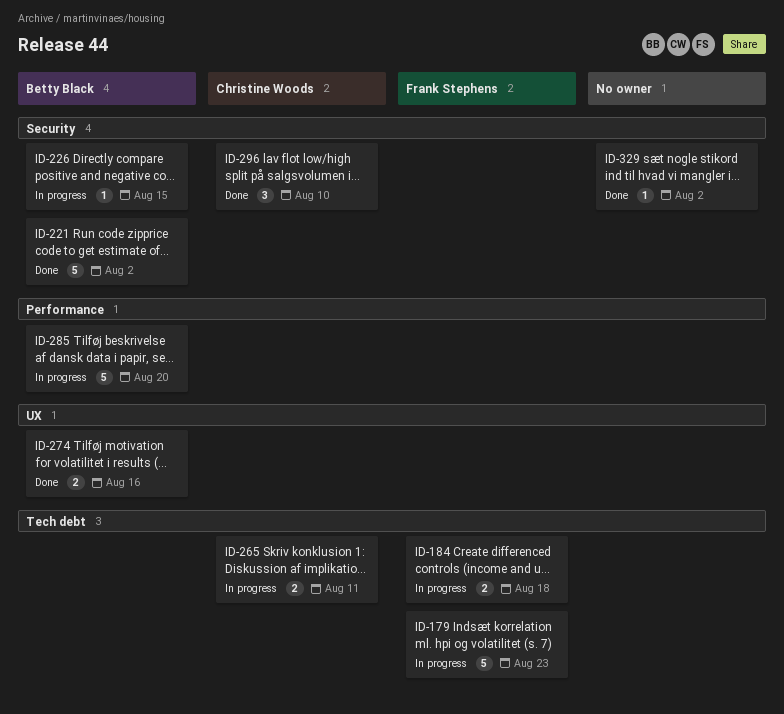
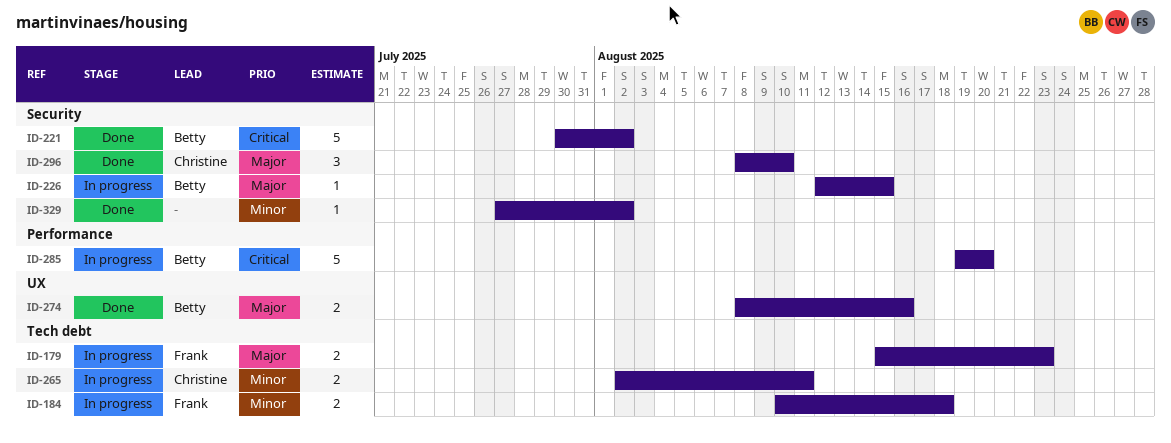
ID-179, estimate: 5 -> 2

